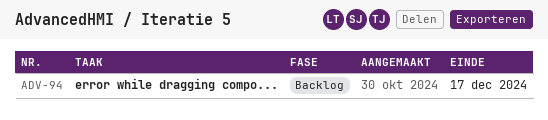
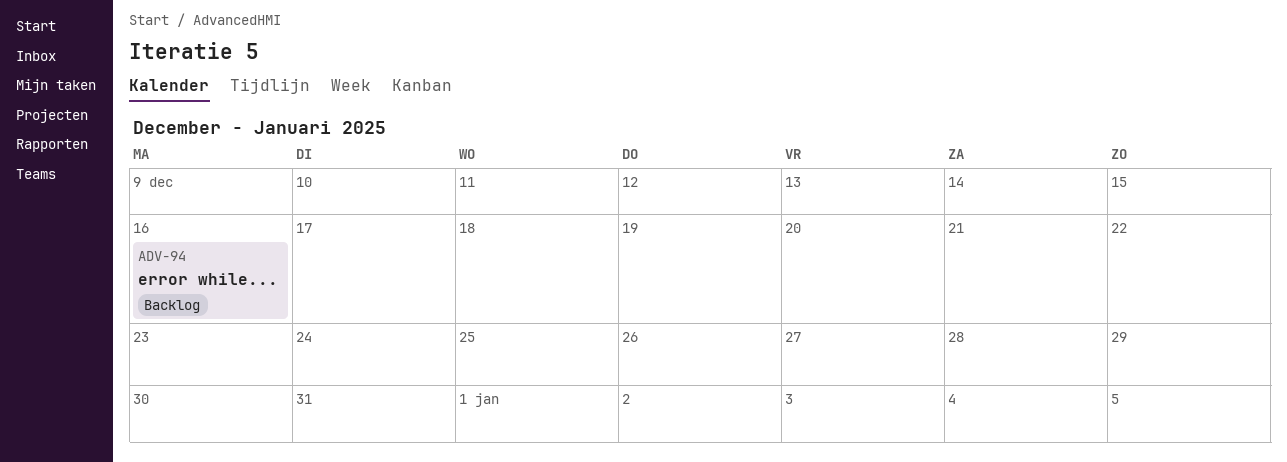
ADV-94, due: Dec 17 -> Dec 16

